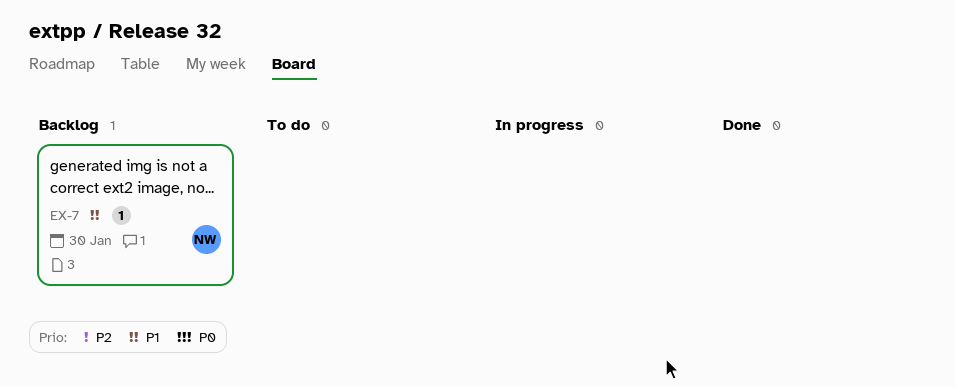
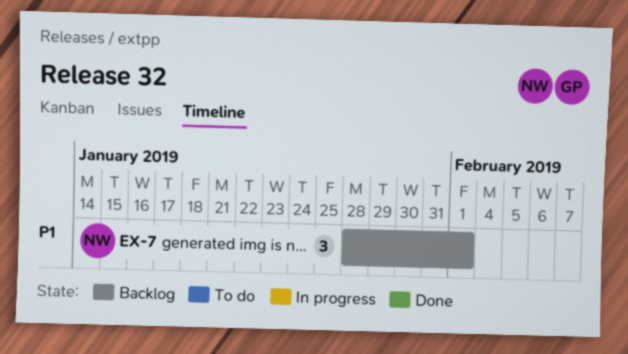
EX-7, estimate: 1 -> 3
EX-7, due: Jan 30 -> Feb 1

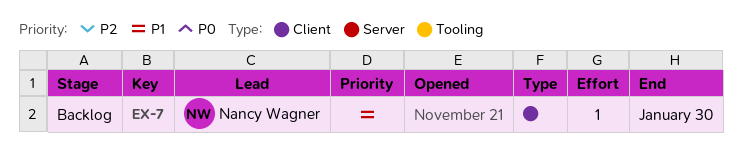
EX-7, estimate: 3 -> 1
EX-7, due: Feb 1 -> Jan 30

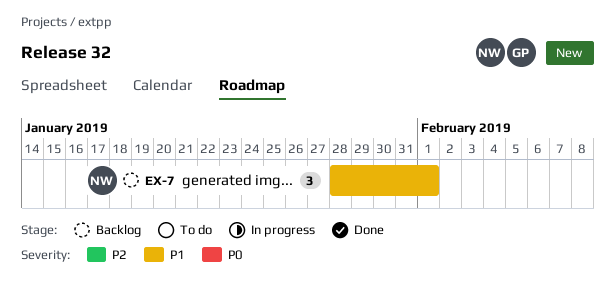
EX-7, estimate: 1 -> 3
EX-7, due: Jan 30 -> Feb 1

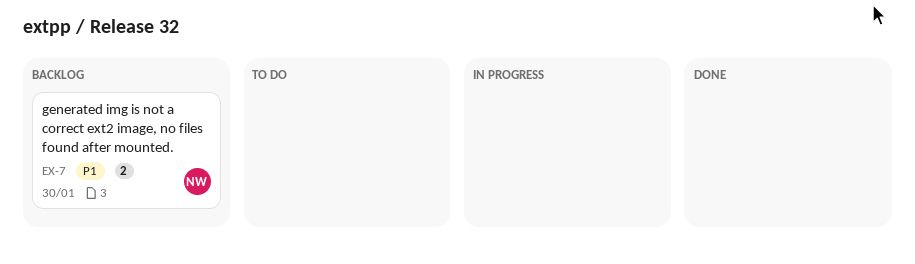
EX-7, estimate: 3 -> 2
EX-7, due: Feb 1 -> Jan 30

